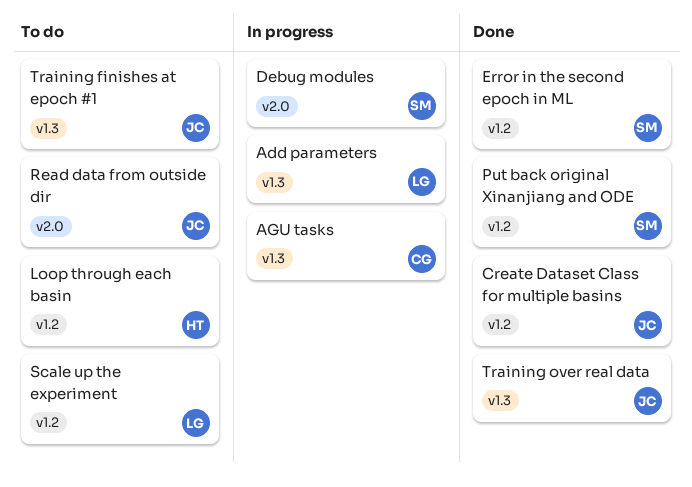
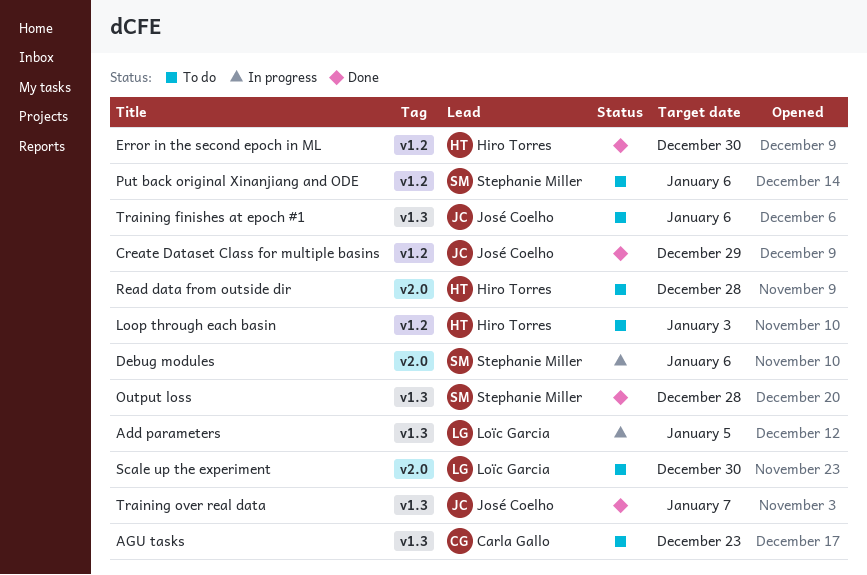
AGU tasks, status: In progress -> To do
Error in the second epoch in ML, owner: Stephanie Miller -> Hiro Torres
Output loss: none -> present
Put back original Xinanjiang and ODE, status: Done -> To do
Read data from outside dir, owner: José Coelho -> Hiro Torres
Scale up the experiment, label: v1.2 -> v2.0

